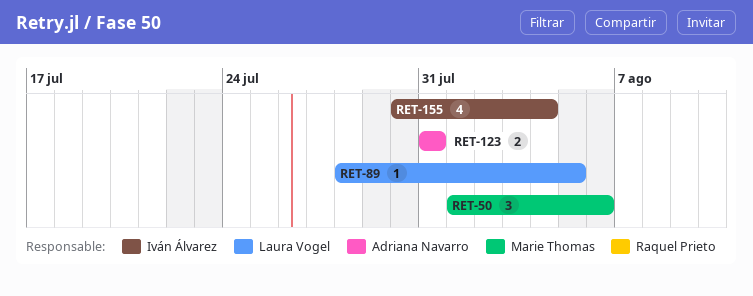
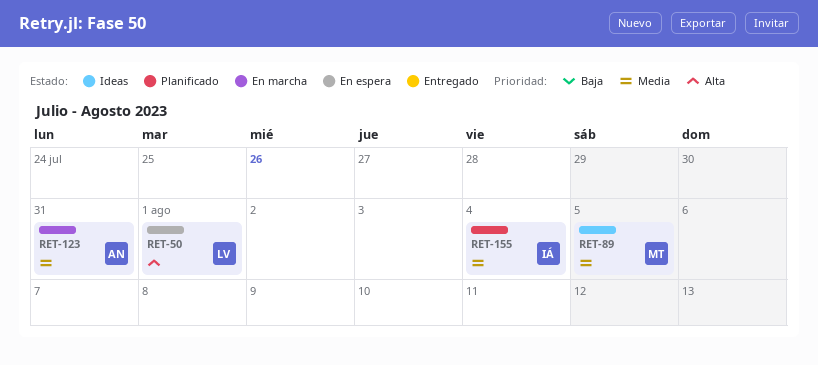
RET-50, owner: Marie Thomas -> Laura Vogel
RET-50, due: Aug 6 -> Aug 1
RET-89, owner: Laura Vogel -> Marie Thomas

